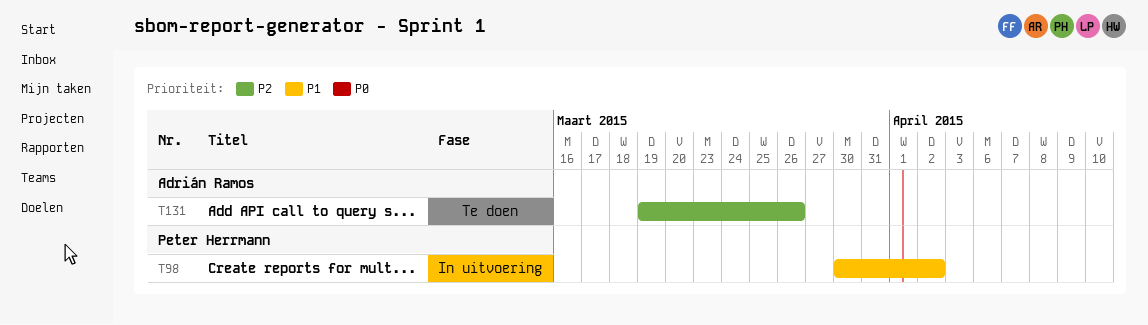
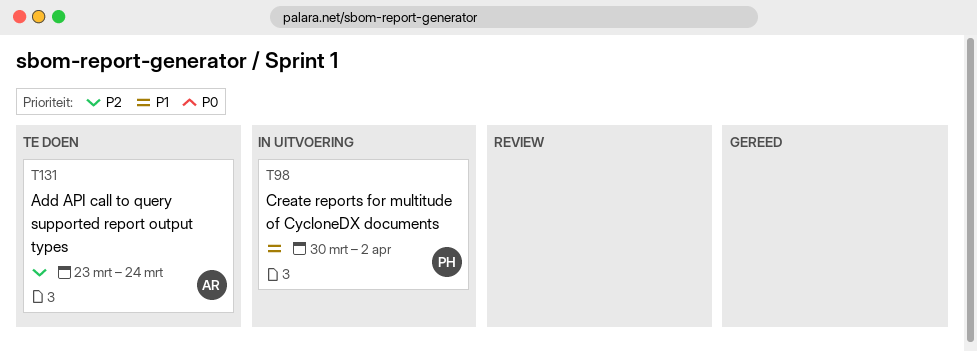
T131, start: Mar 19 -> Mar 23
T131, due: Mar 26 -> Mar 24

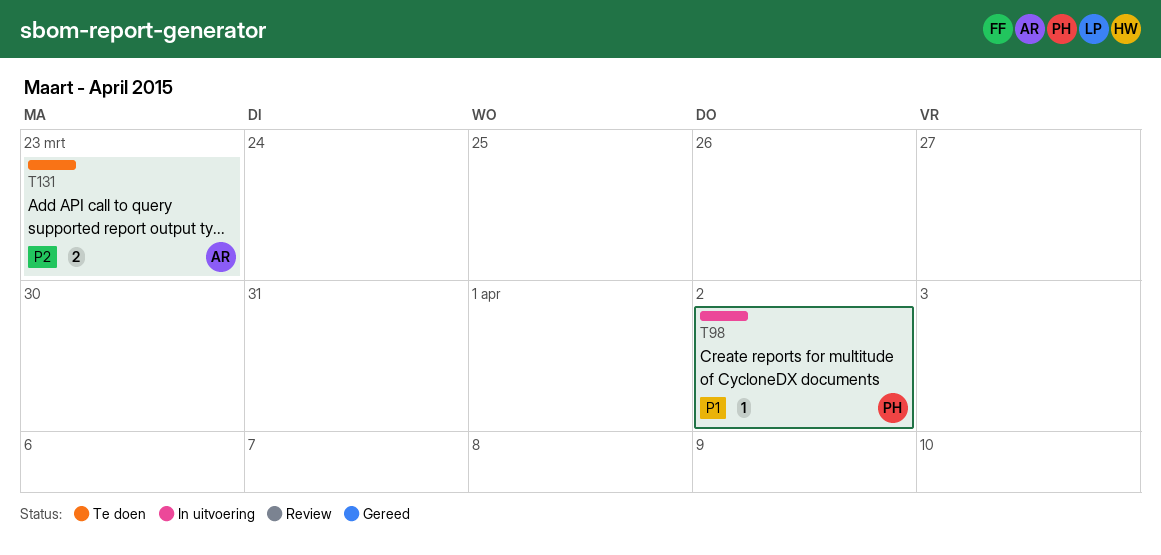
T131, due: Mar 24 -> Mar 23

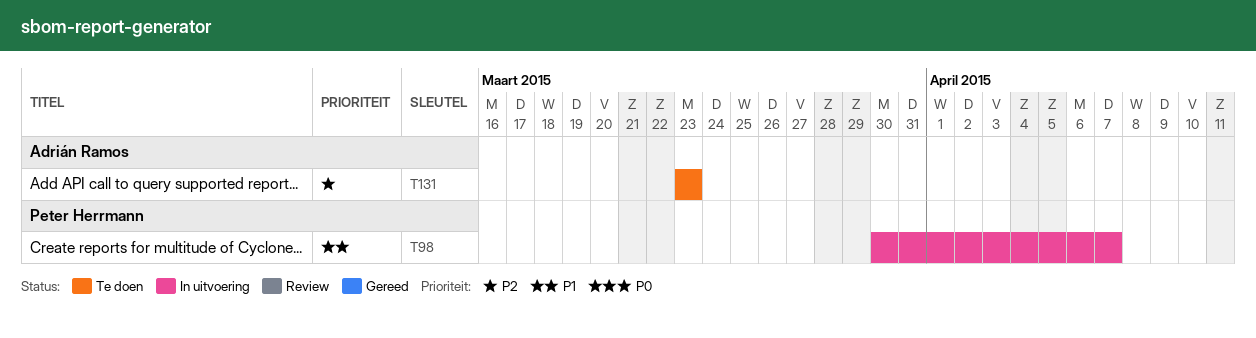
T98, due: Apr 2 -> Apr 7

